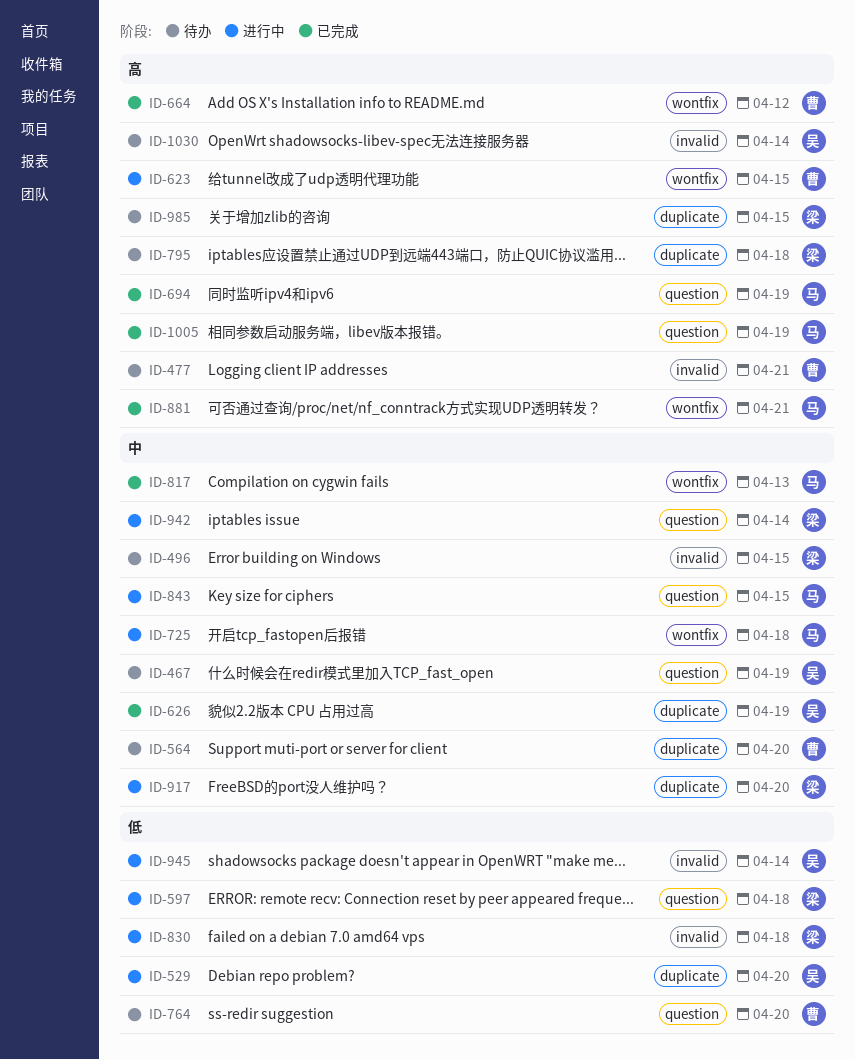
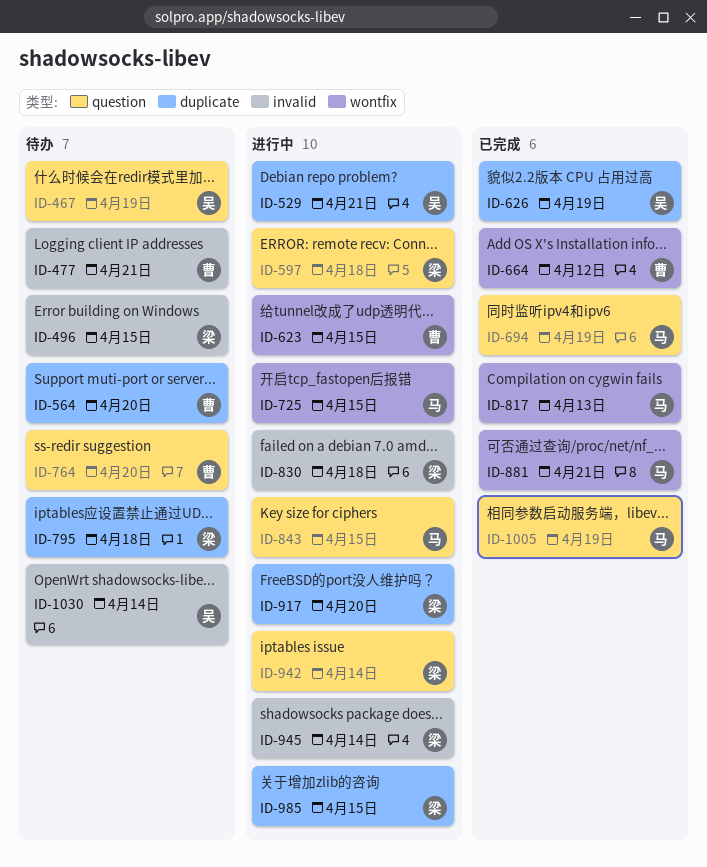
ID-529, due: Apr 20 -> Apr 21
ID-725, due: Apr 18 -> Apr 15
ID-945, owner: 吴 -> 梁
ID-985, status: 待办 -> 进行中

